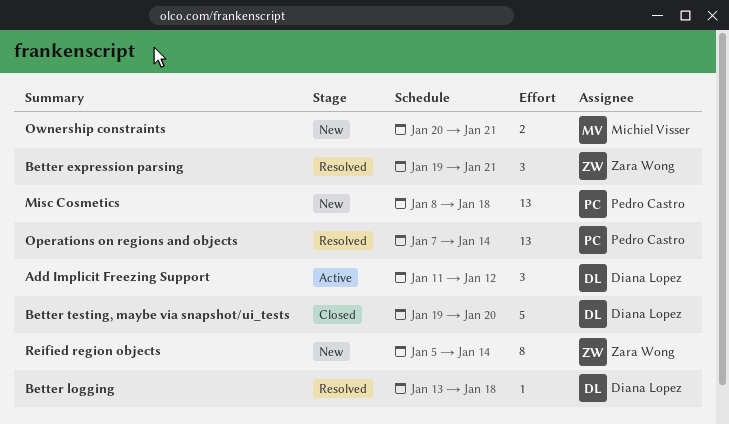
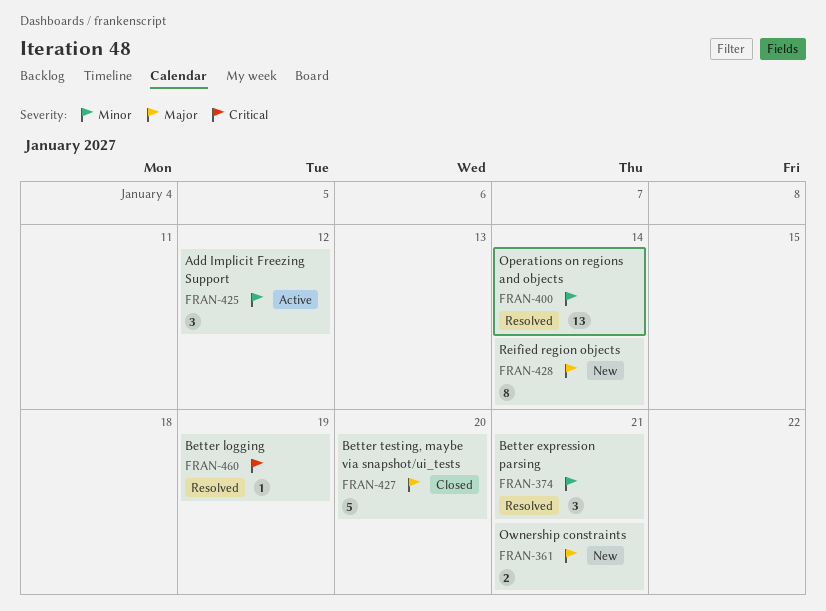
Better logging, due: Jan 18 -> Jan 19
Misc Cosmetics: present -> none

